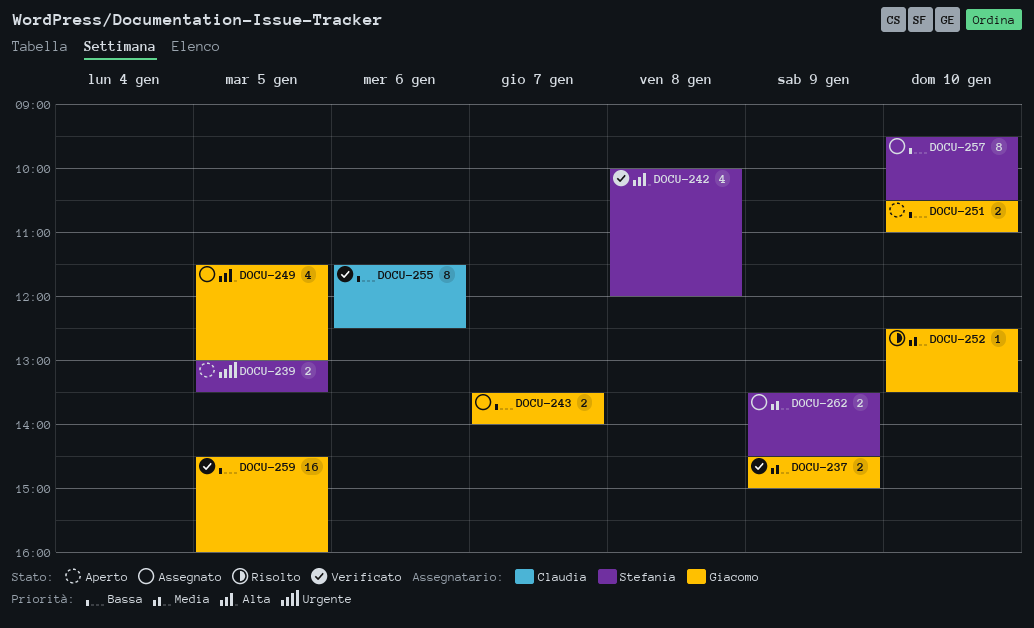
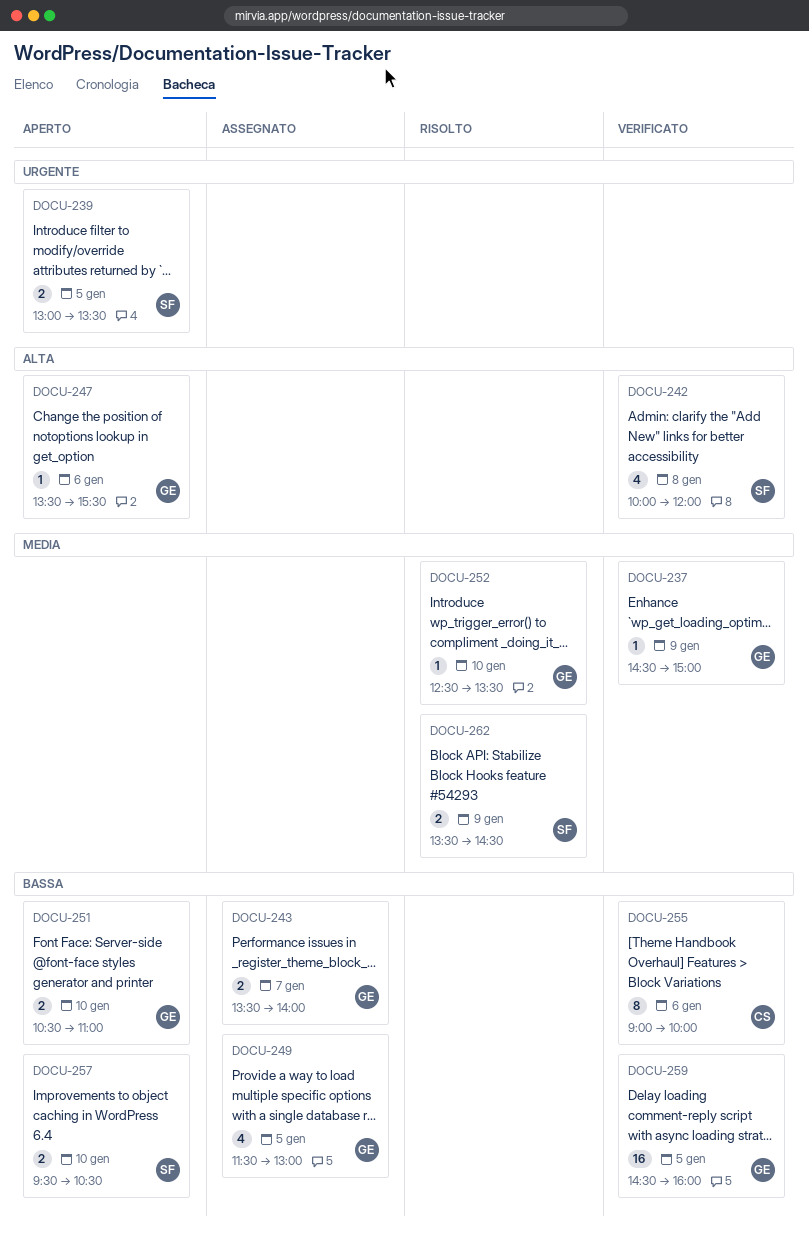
DOCU-237, estimate: 2 -> 1
DOCU-247: none -> present
DOCU-249, priority: Alta -> Bassa
DOCU-255, begins: 11:30 -> 09:00
DOCU-255, ends: 12:30 -> 10:00
DOCU-257, status: Assegnato -> Aperto
DOCU-257, estimate: 8 -> 2
DOCU-262, status: Assegnato -> Risolto

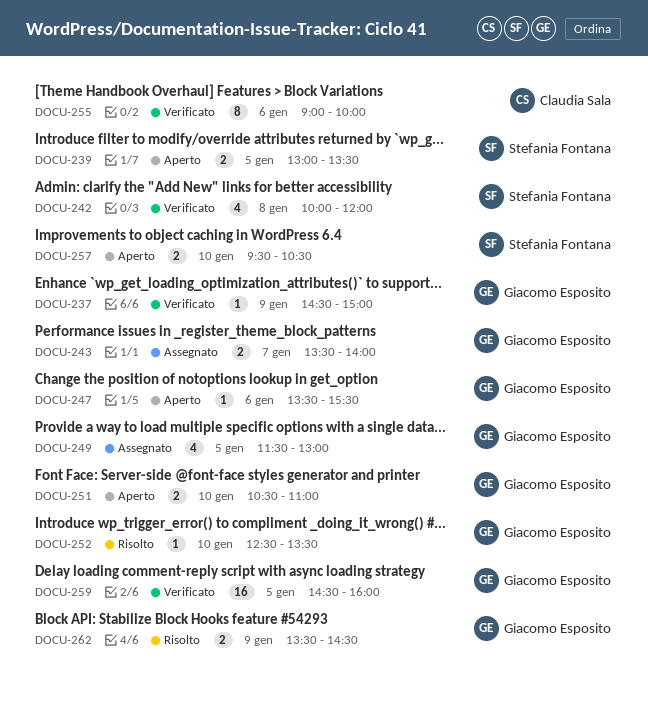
DOCU-262, owner: Stefania Fontana -> Giacomo Esposito

